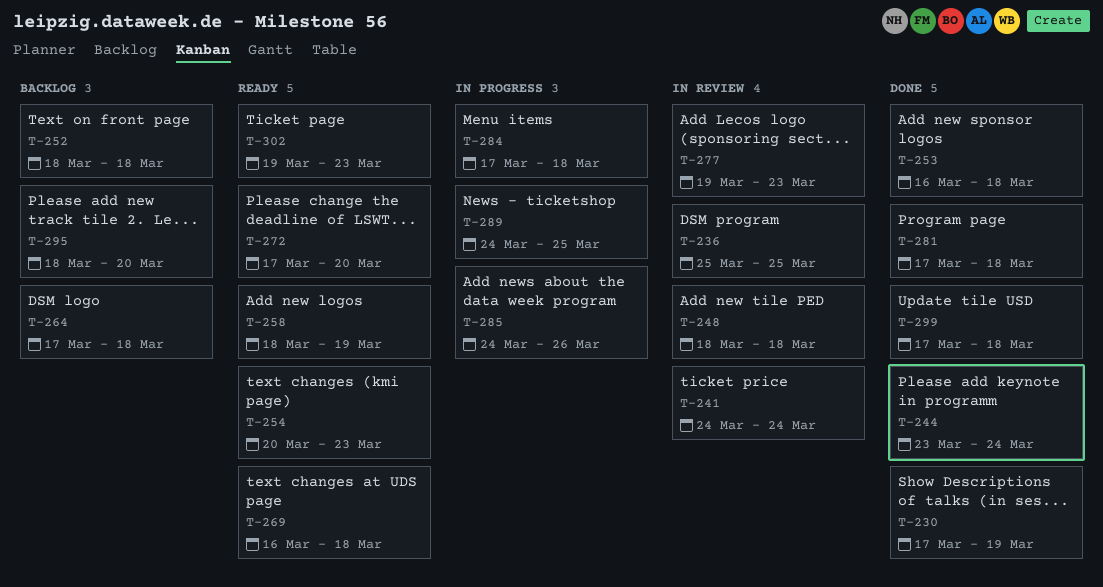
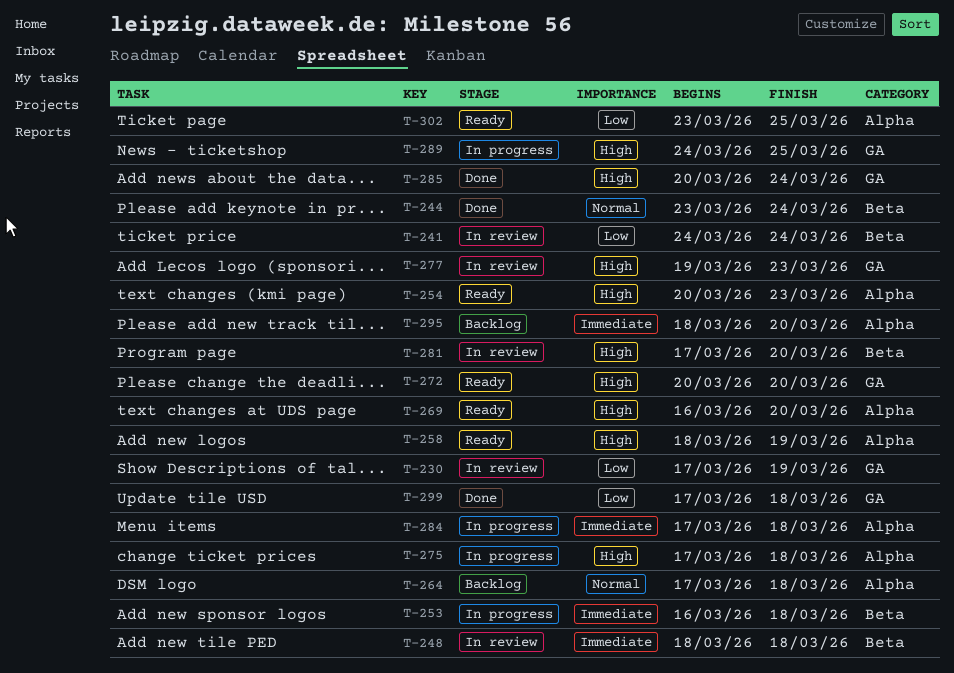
T-230, status: Done -> In review
T-236: present -> none
T-252: present -> none
T-253, status: Done -> In progress
T-269, due: Mar 18 -> Mar 20
T-272, start: Mar 17 -> Mar 20
T-275: none -> present
T-281, status: Done -> In review
T-281, due: Mar 18 -> Mar 20
T-285, status: In progress -> Done
T-285, start: Mar 24 -> Mar 20
T-285, due: Mar 26 -> Mar 24
T-302, start: Mar 19 -> Mar 23
T-302, due: Mar 23 -> Mar 25

